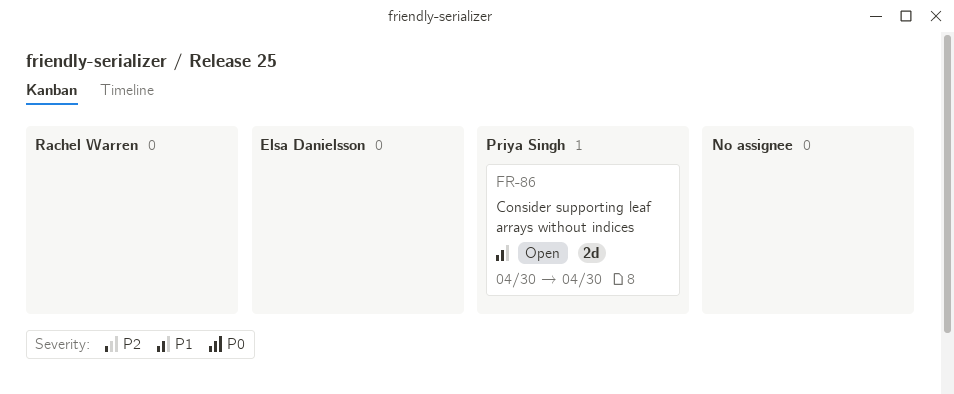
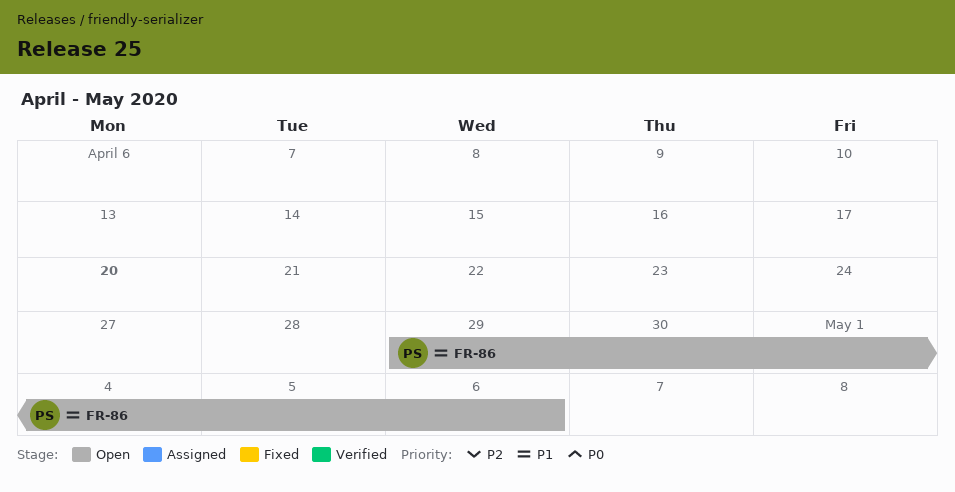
FR-86, start: Apr 30 -> Apr 29
FR-86, due: Apr 30 -> May 6

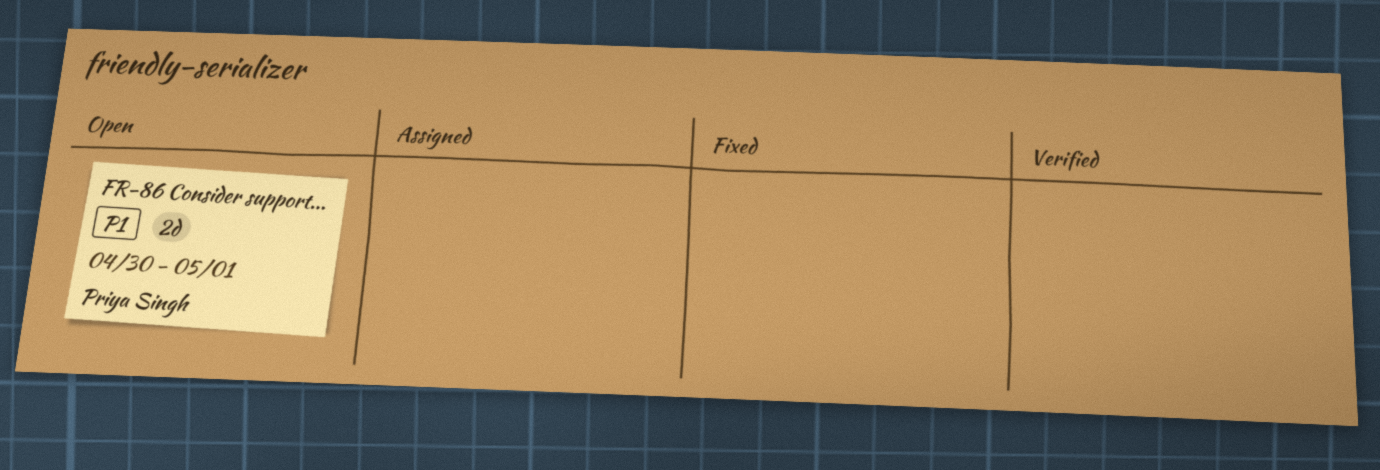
FR-86, start: Apr 29 -> Apr 30
FR-86, due: May 6 -> May 1

